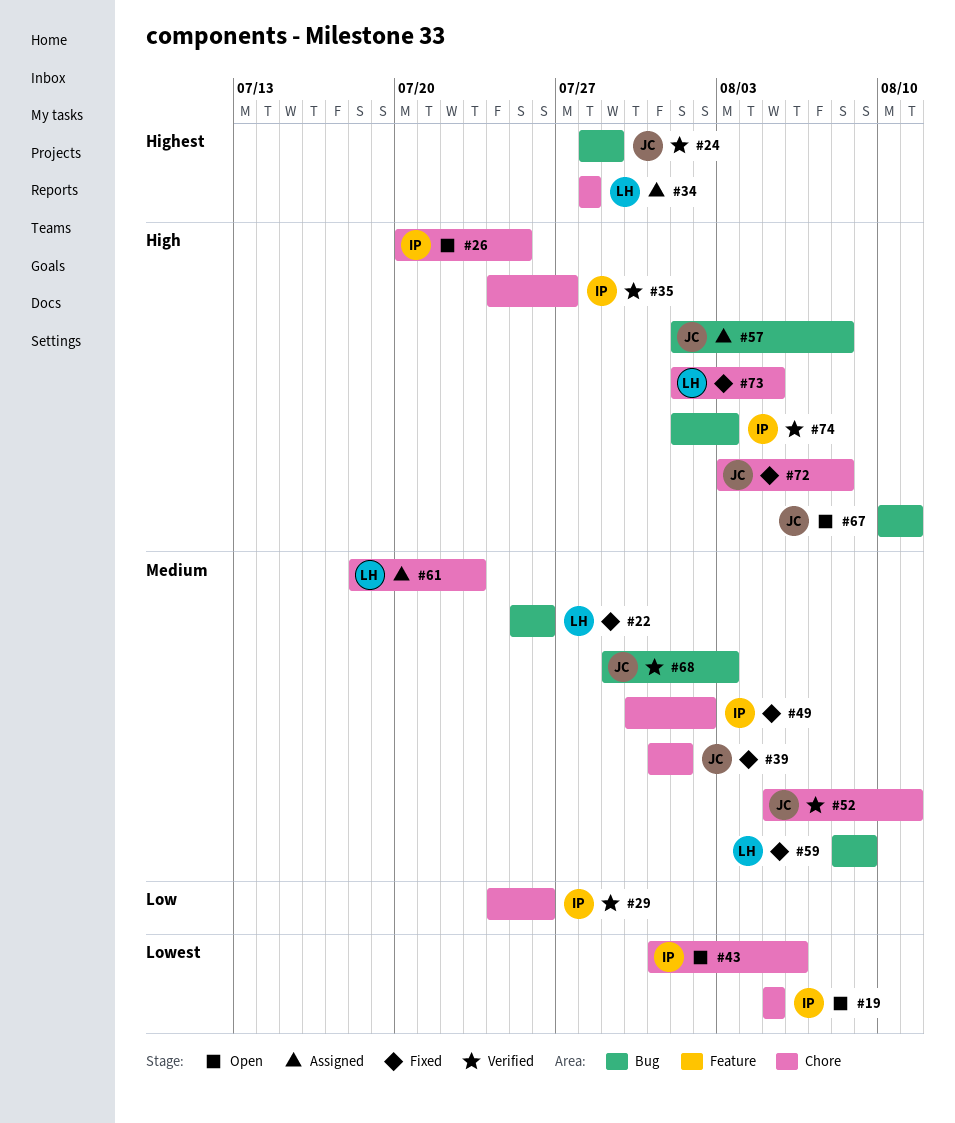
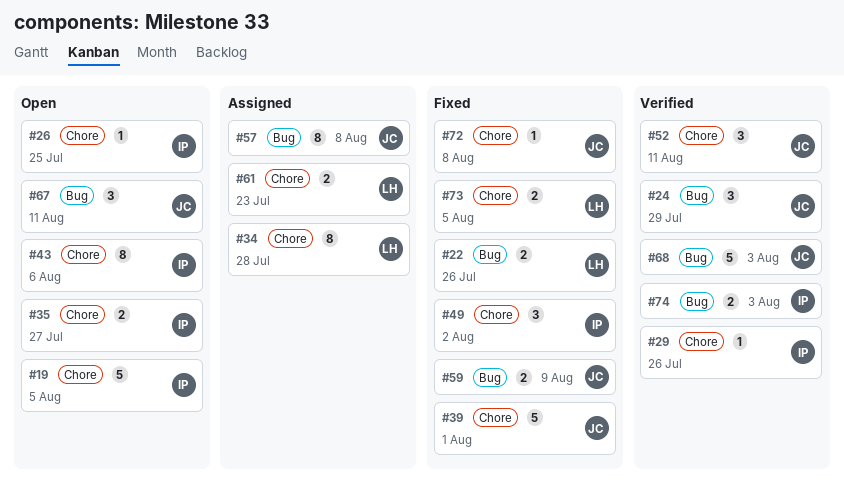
#35, status: Verified -> Open
#59, owner: LH -> JC

